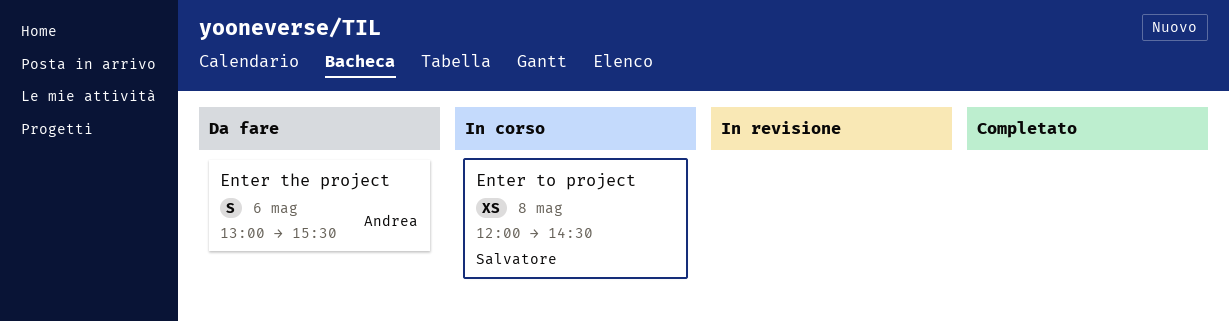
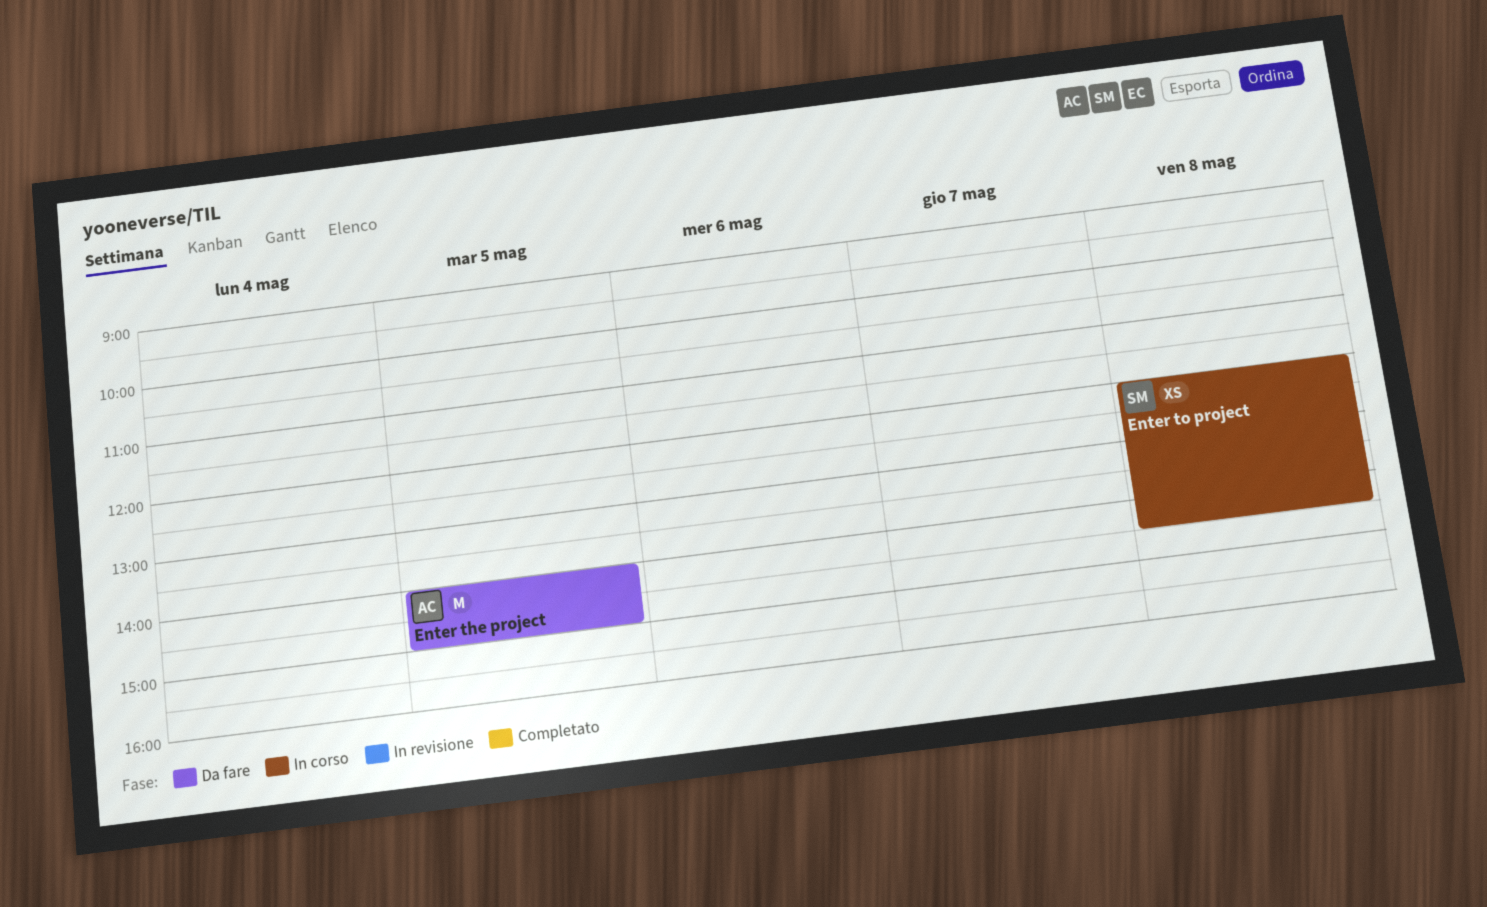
Enter the project, estimate: S -> M
Enter the project, day: May 6 -> May 5
Enter the project, begins: 13:00 -> 14:00
Enter the project, ends: 15:30 -> 15:00

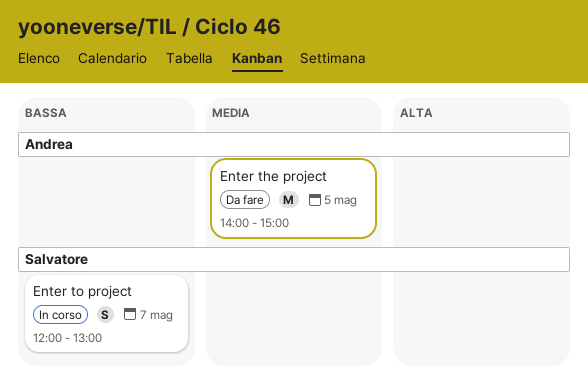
Enter to project, estimate: XS -> S
Enter to project, day: May 8 -> May 7
Enter to project, ends: 14:30 -> 13:00

